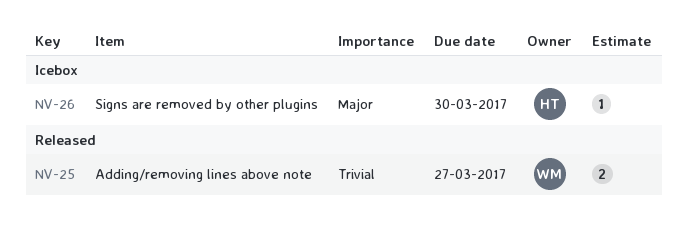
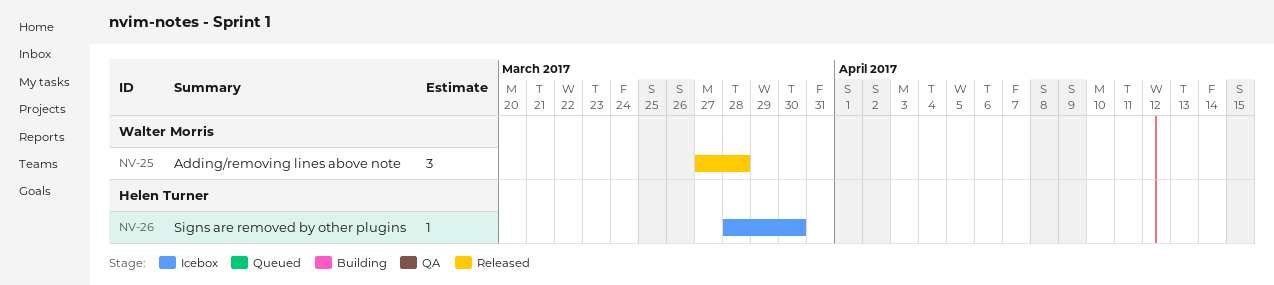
NV-25, estimate: 2 -> 3
NV-25, due: Mar 27 -> Mar 28

